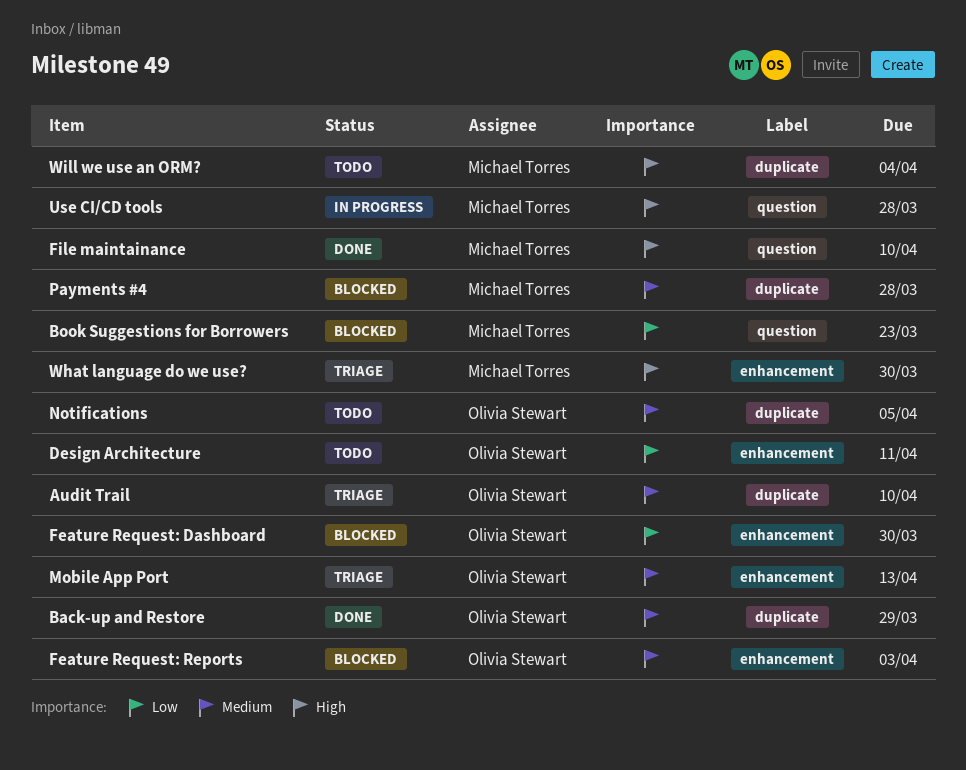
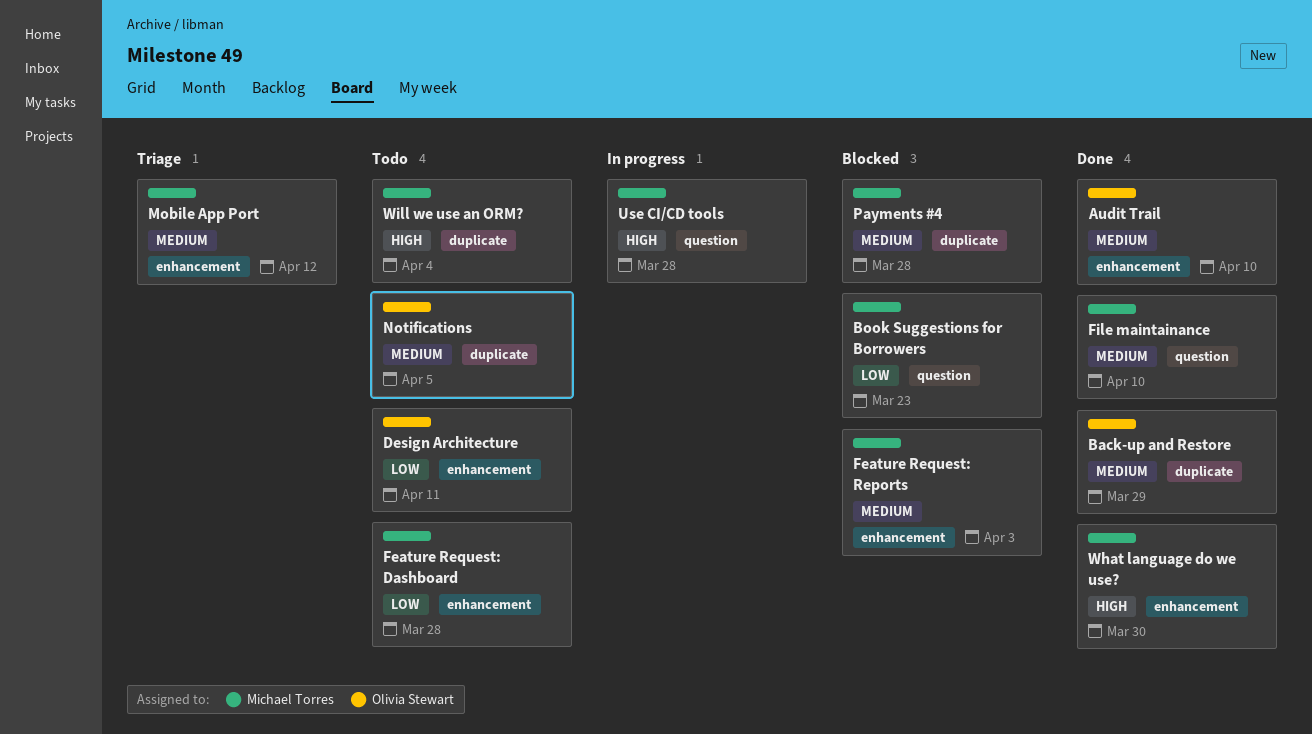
Audit Trail, status: Triage -> Done
Audit Trail, label: duplicate -> enhancement
Feature Request: Dashboard, status: Blocked -> Todo
Feature Request: Dashboard, owner: Olivia Stewart -> Michael Torres
Feature Request: Dashboard, due: Mar 30 -> Mar 28
Feature Request: Reports, owner: Olivia Stewart -> Michael Torres
File maintainance, priority: High -> Medium
Mobile App Port, owner: Olivia Stewart -> Michael Torres
Mobile App Port, due: Apr 13 -> Apr 12
What language do we use?, status: Triage -> Done

